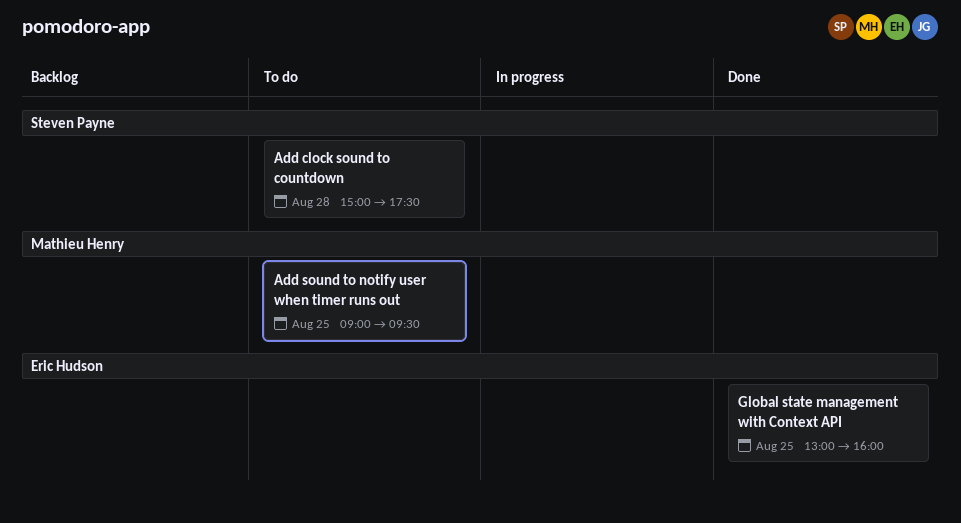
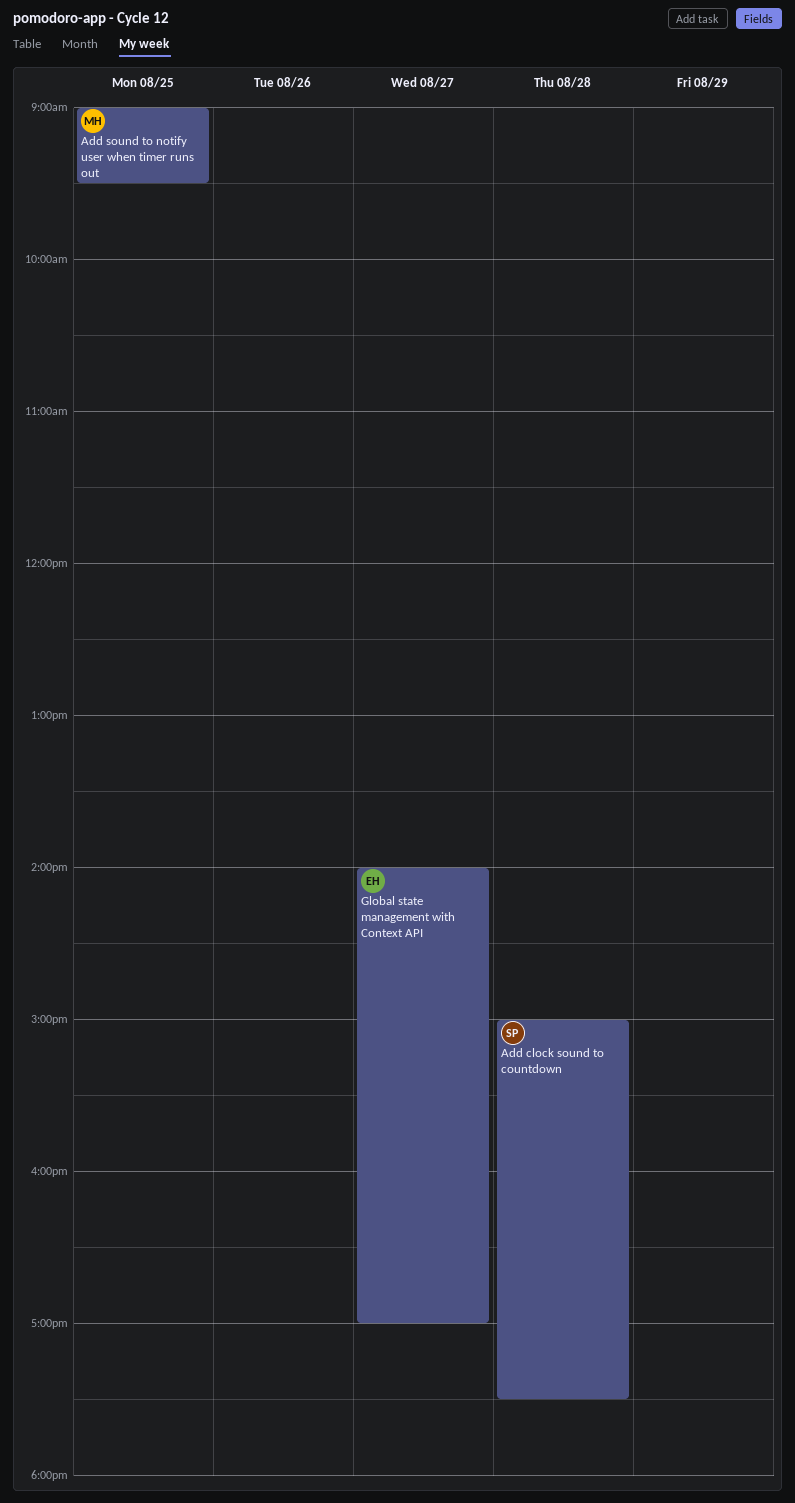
Global state management with Context API, day: Aug 25 -> Aug 27
Global state management with Context API, begins: 13:00 -> 14:00
Global state management with Context API, ends: 16:00 -> 17:00

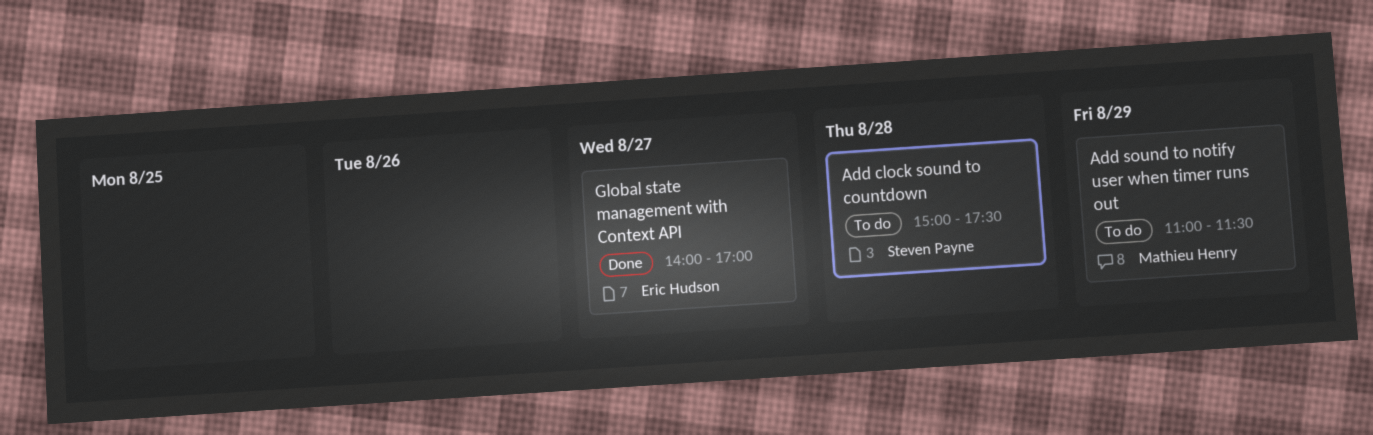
Add sound to notify user when timer runs out, day: Aug 25 -> Aug 29
Add sound to notify user when timer runs out, begins: 09:00 -> 11:00
Add sound to notify user when timer runs out, ends: 09:30 -> 11:30

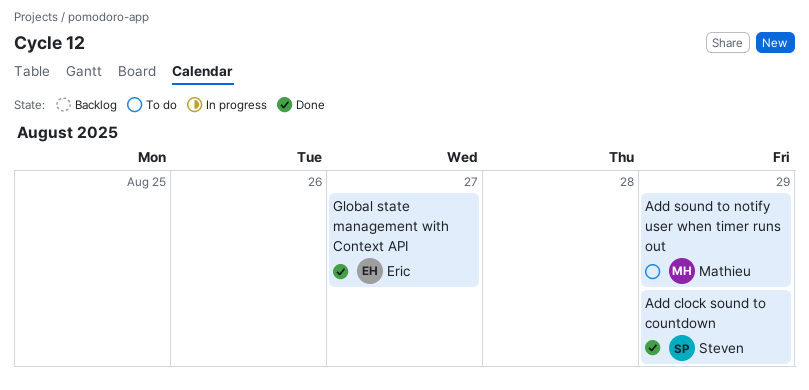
Add clock sound to countdown, status: To do -> Done
Add clock sound to countdown, day: Aug 28 -> Aug 29

